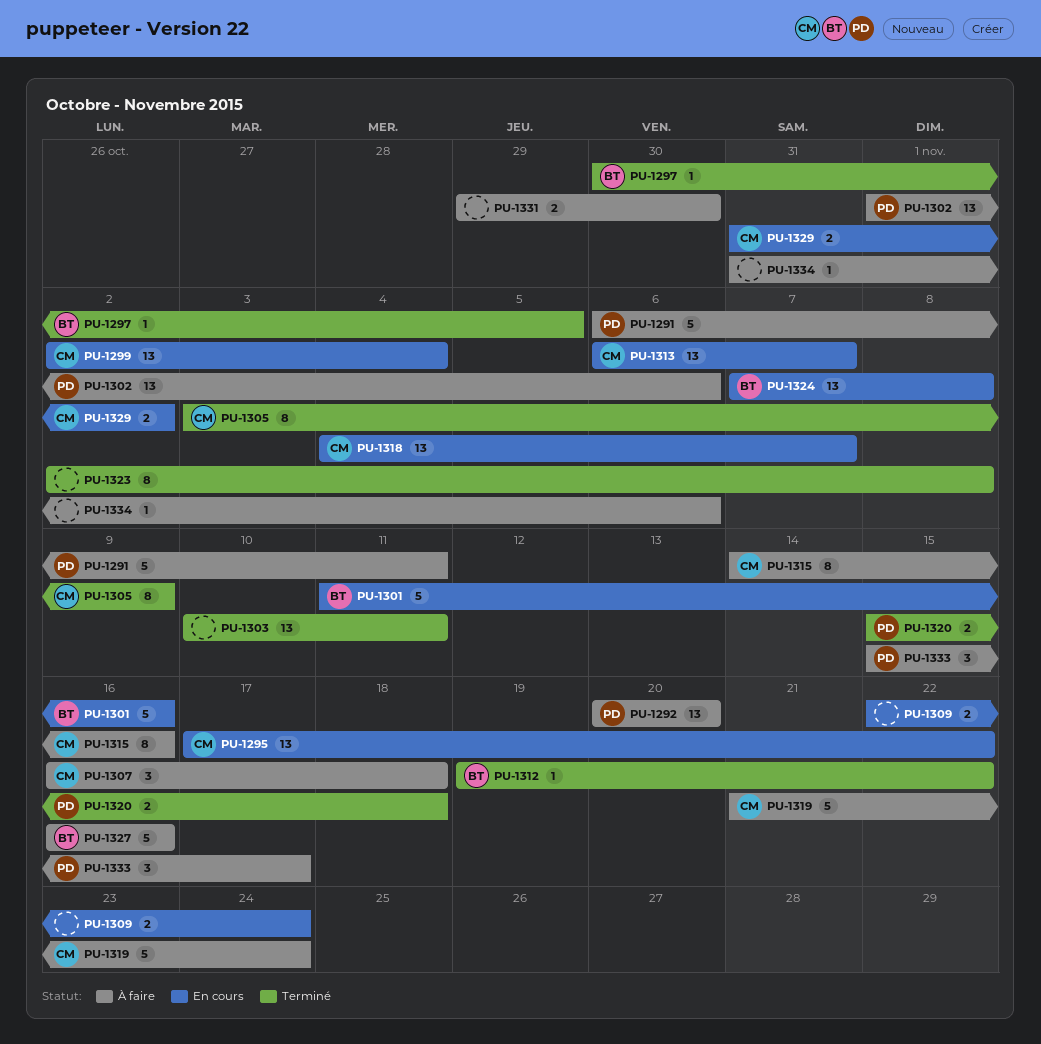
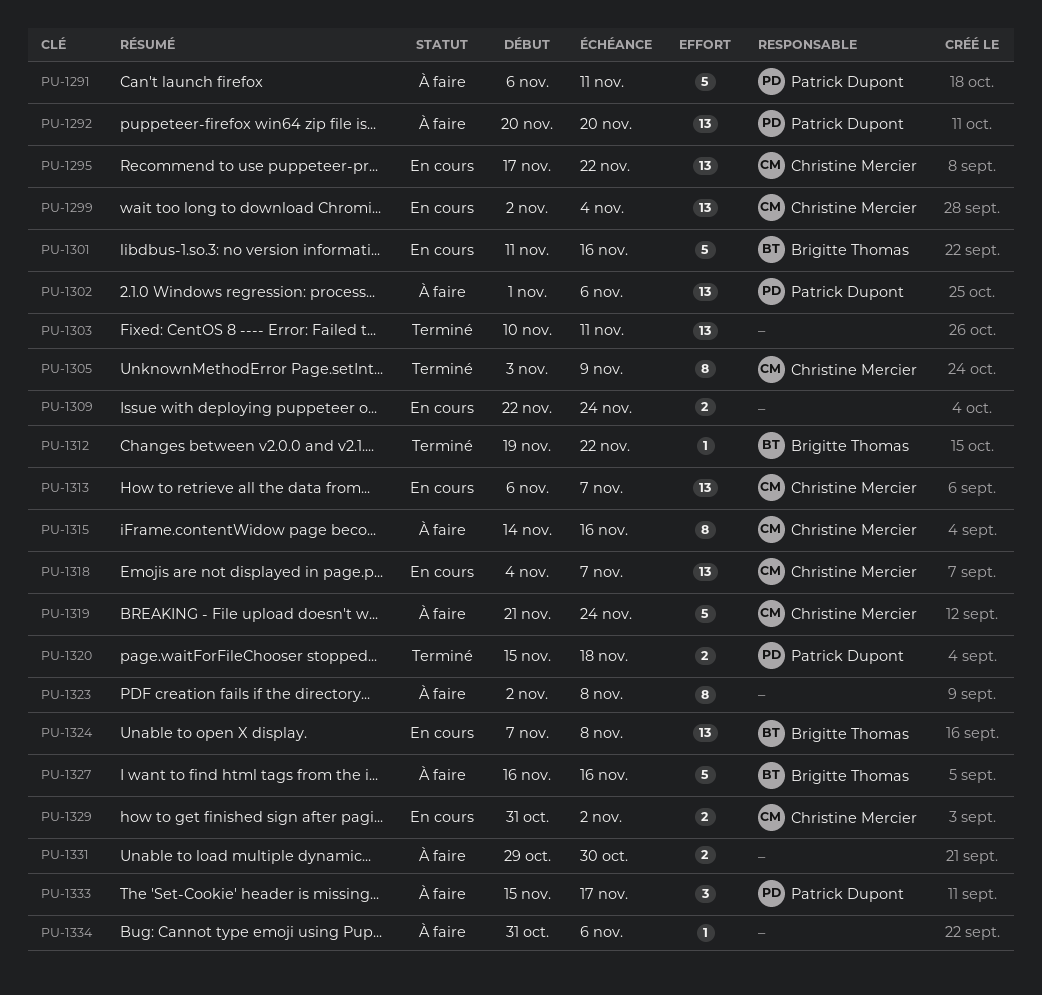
PU-1297: present -> none
PU-1307: present -> none
PU-1323, status: Terminé -> À faire

